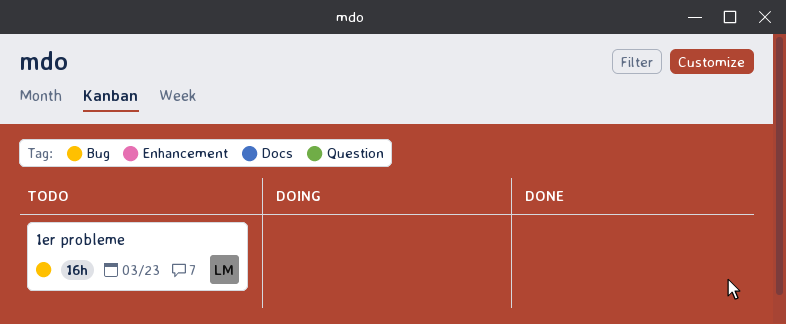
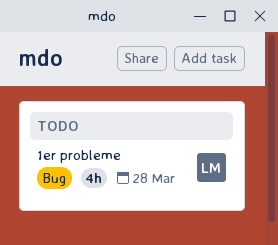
1er probleme, estimate: 16h -> 4h
1er probleme, due: Mar 23 -> Mar 28

